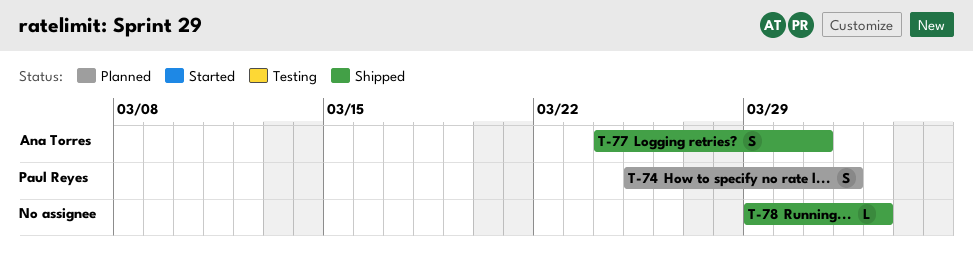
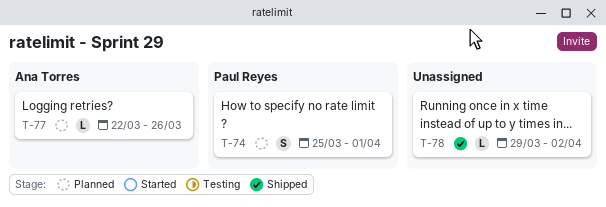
T-77, status: Shipped -> Planned
T-77, estimate: S -> L
T-77, start: Mar 24 -> Mar 22
T-77, due: Mar 31 -> Mar 26

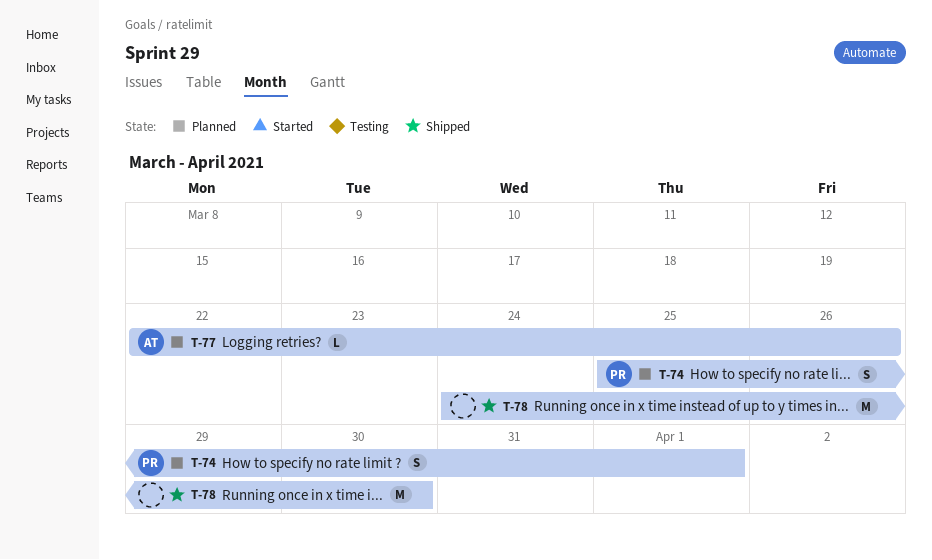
T-78, estimate: L -> M
T-78, start: Mar 29 -> Mar 24
T-78, due: Apr 2 -> Mar 30

